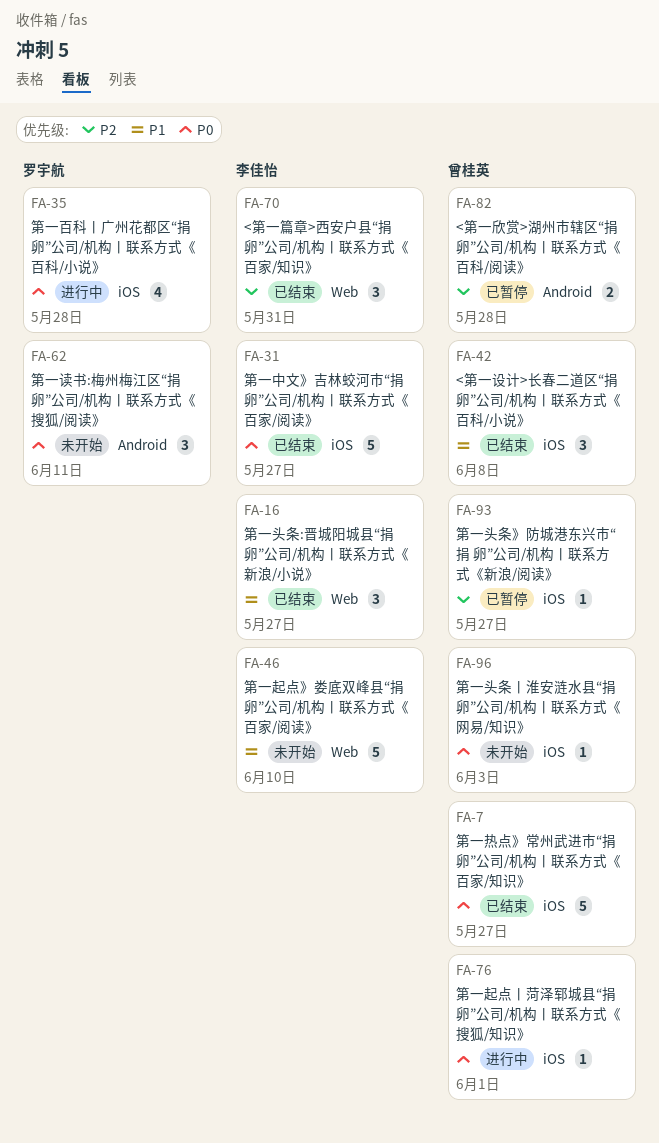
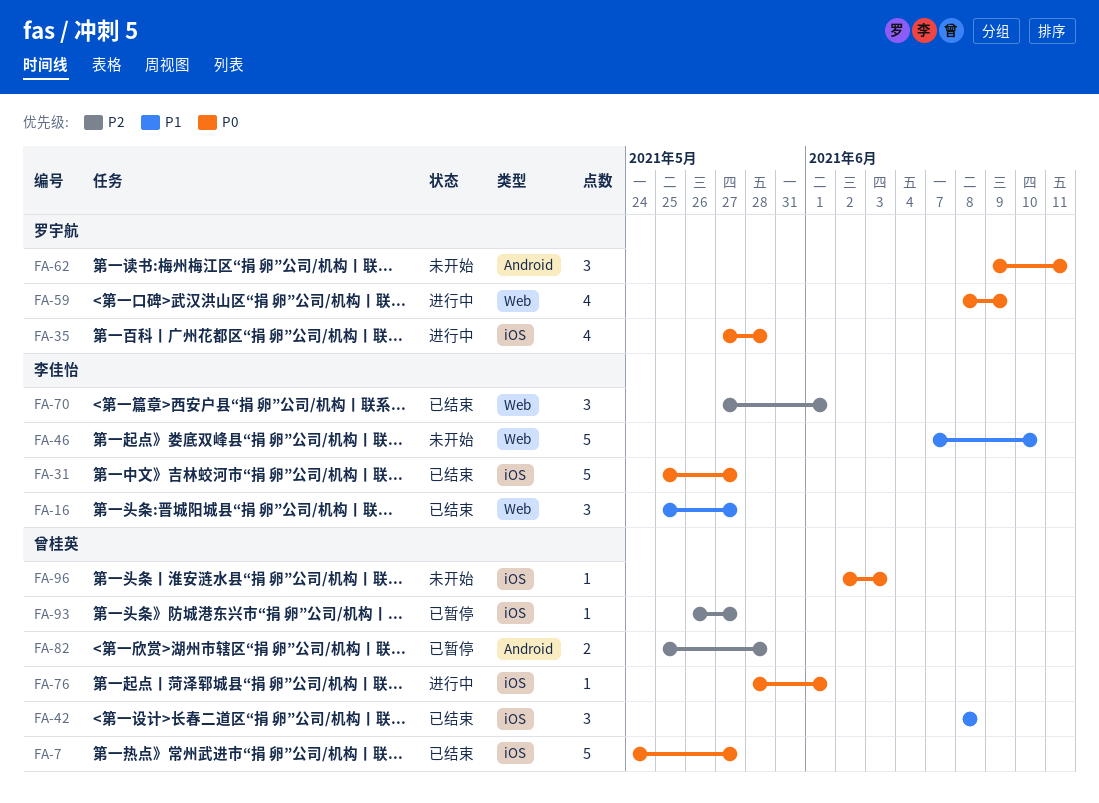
FA-59: none -> present
FA-70, due: May 31 -> Jun 1

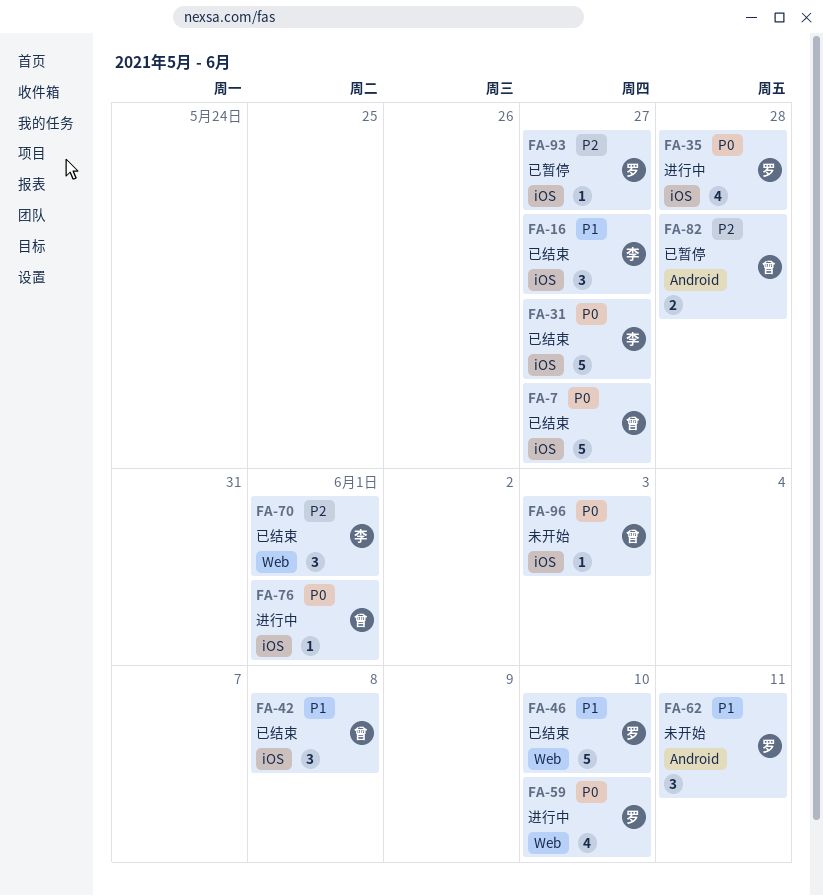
FA-16, label: Web -> iOS
FA-46, status: 未开始 -> 已结束
FA-46, owner: 李佳怡 -> 罗宇航
FA-59, due: Jun 9 -> Jun 10
FA-62, priority: P0 -> P1
FA-93, owner: 曾桂英 -> 罗宇航

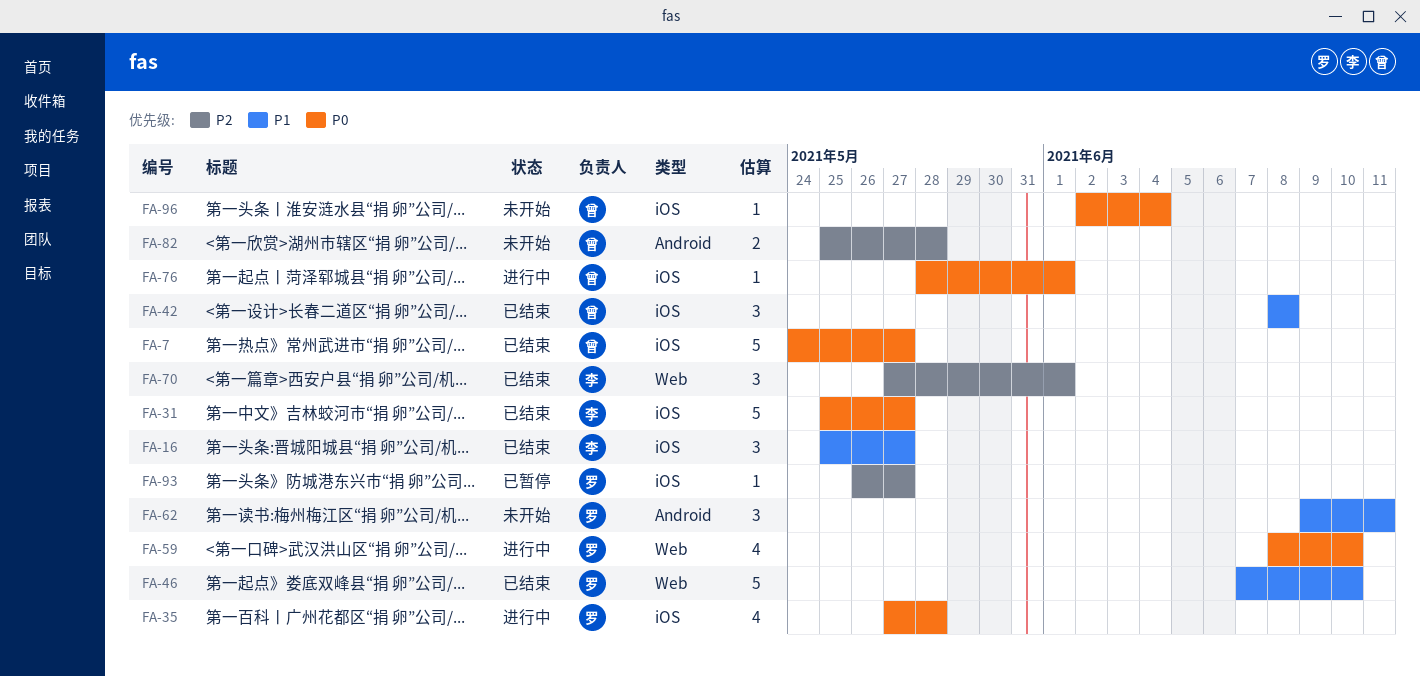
FA-82, status: 已暂停 -> 未开始
FA-96, due: Jun 3 -> Jun 4

